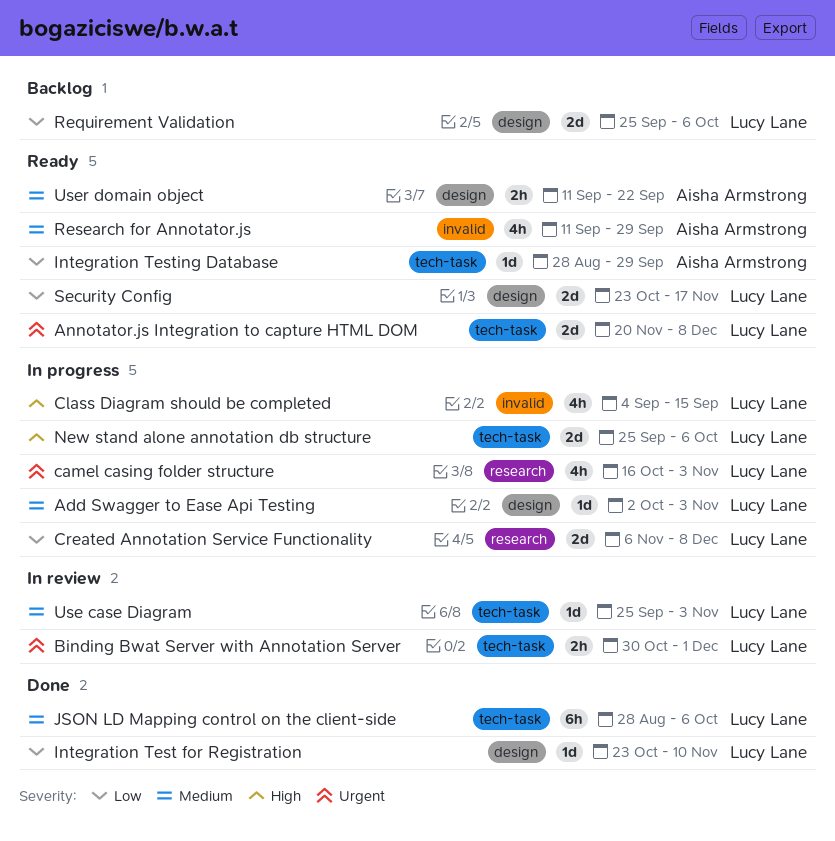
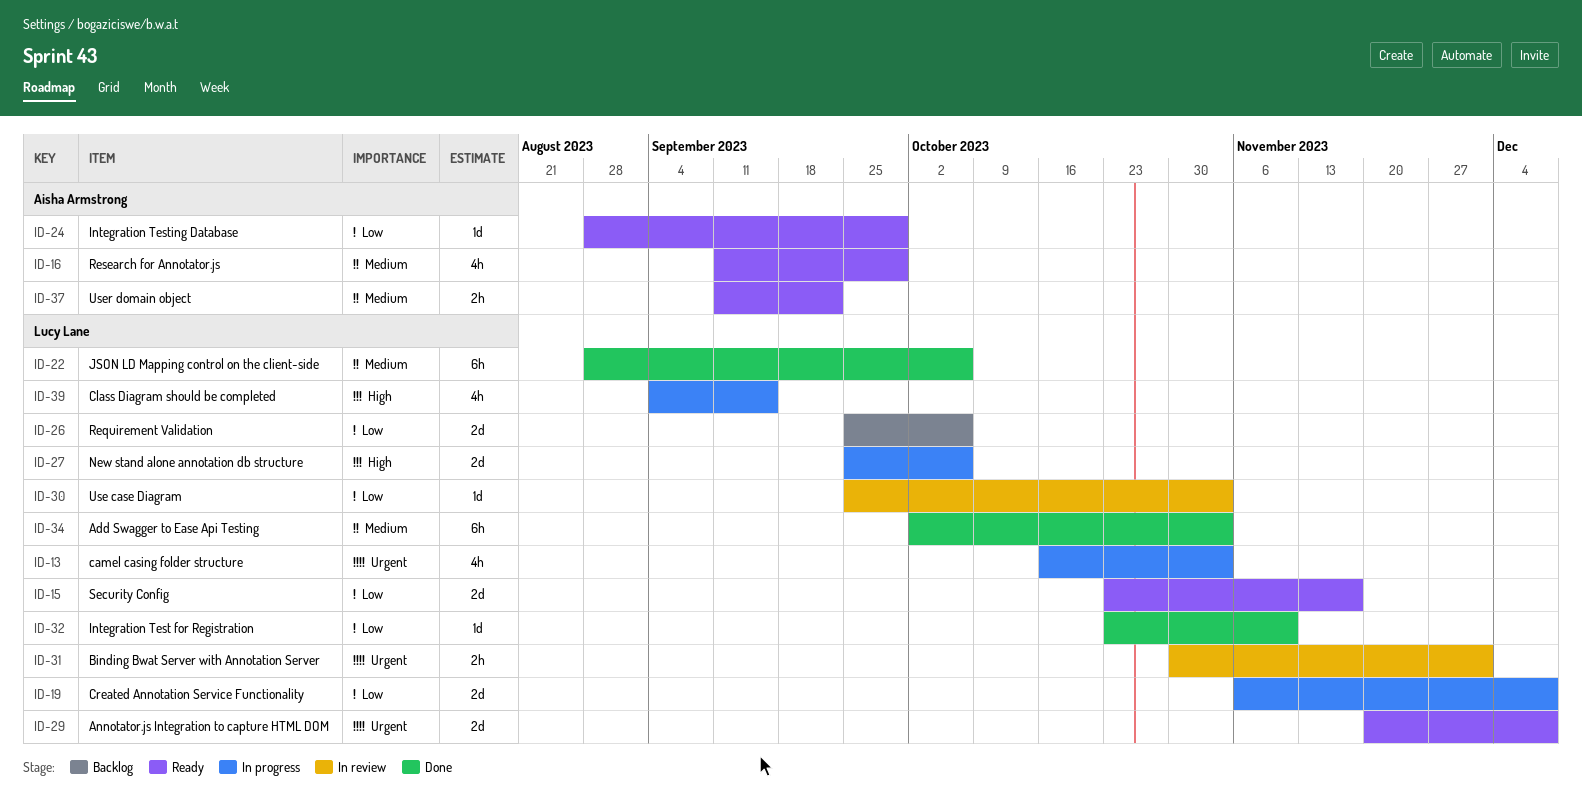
Add Swagger to Ease Api Testing, status: In progress -> Done
Add Swagger to Ease Api Testing, estimate: 1d -> 6h
Use case Diagram, priority: Medium -> Low

